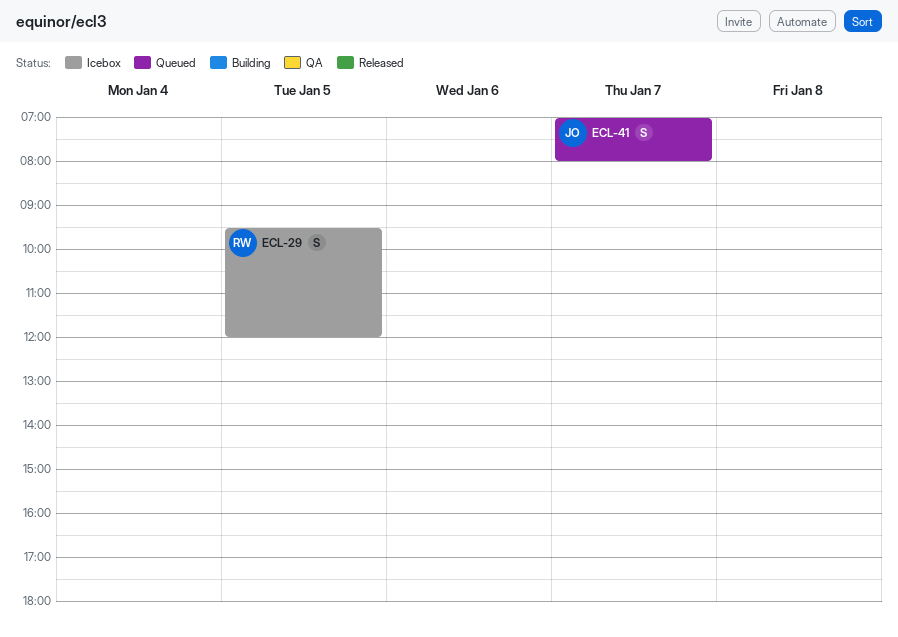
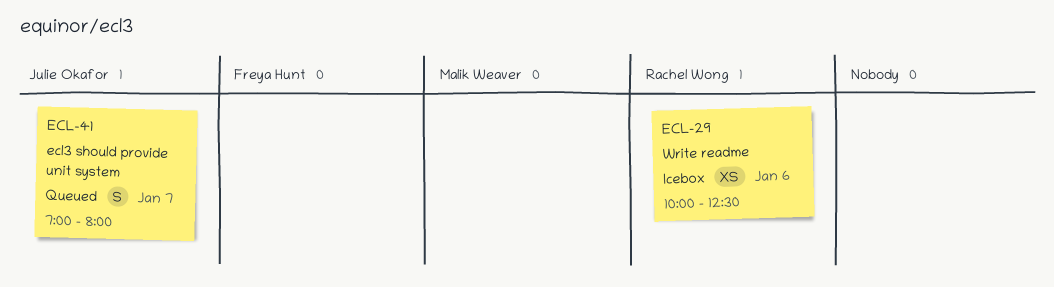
ECL-29, estimate: S -> XS
ECL-29, day: Jan 5 -> Jan 6
ECL-29, begins: 09:30 -> 10:00
ECL-29, ends: 12:00 -> 12:30

